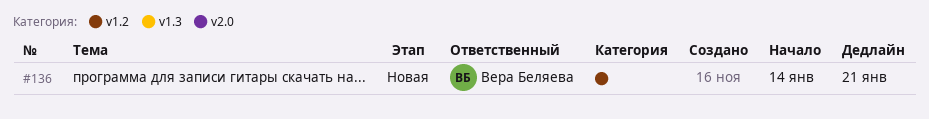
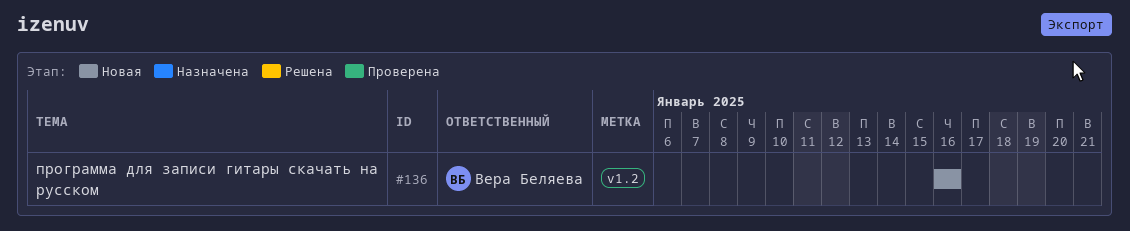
#136, start: Jan 14 -> Jan 16
#136, due: Jan 21 -> Jan 16

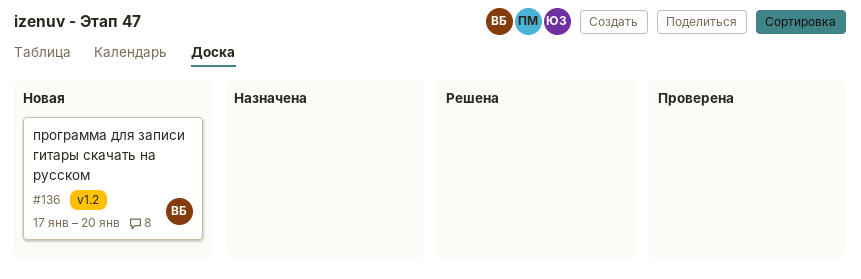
#136, start: Jan 16 -> Jan 17
#136, due: Jan 16 -> Jan 20

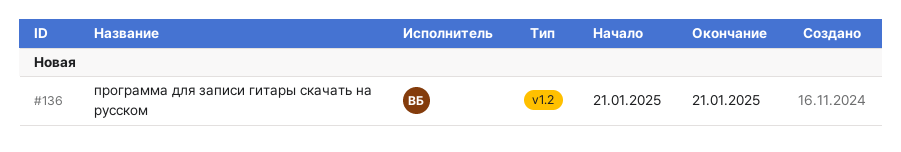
#136, start: Jan 17 -> Jan 21
#136, due: Jan 20 -> Jan 21

